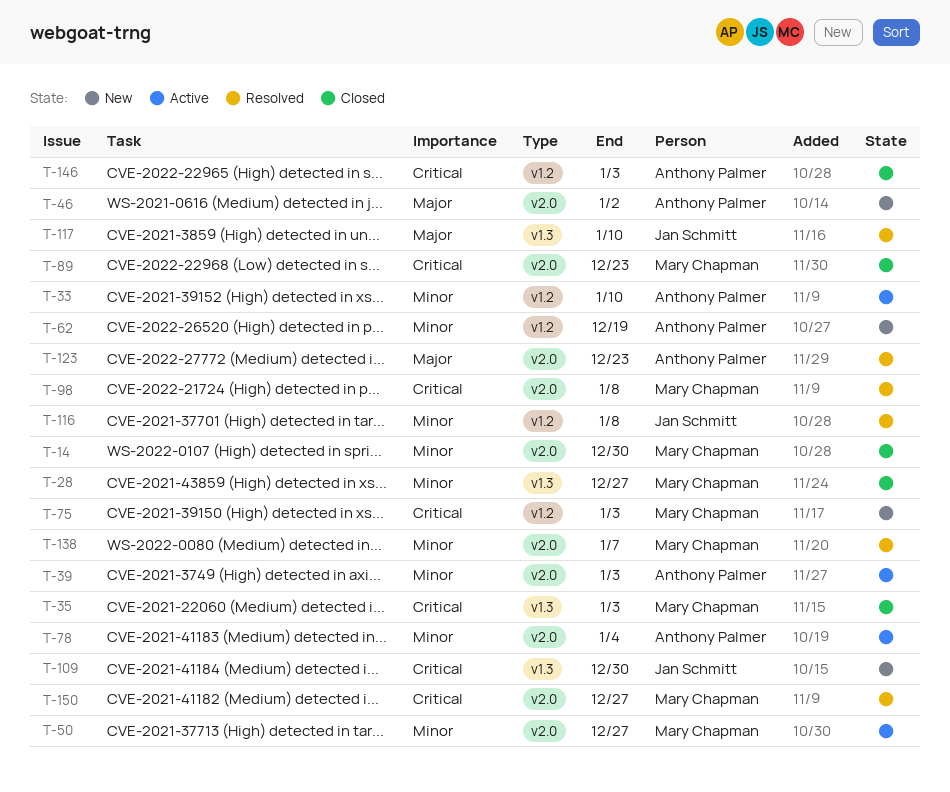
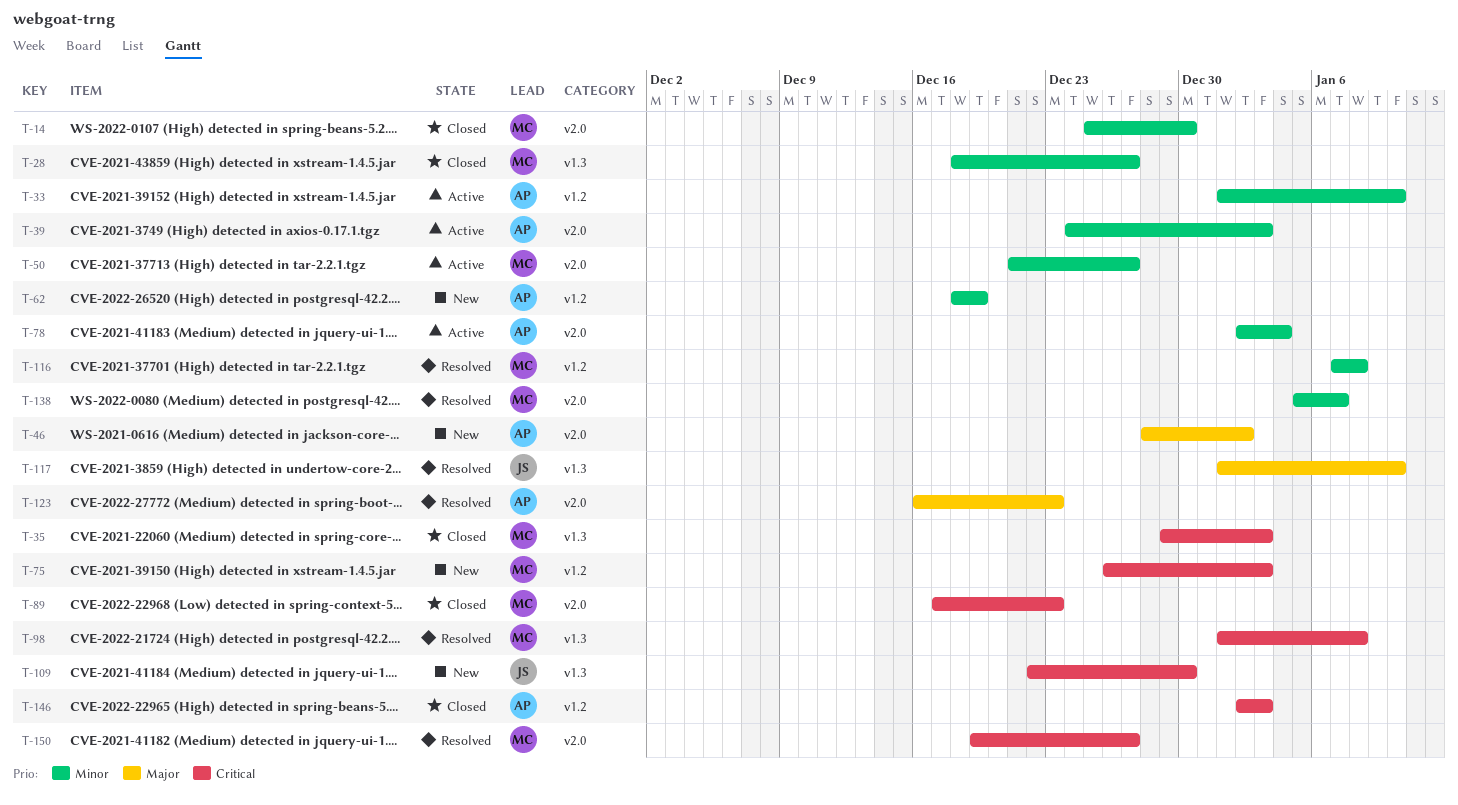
T-98, label: v2.0 -> v1.3
T-116, owner: Jan Schmitt -> Mary Chapman

